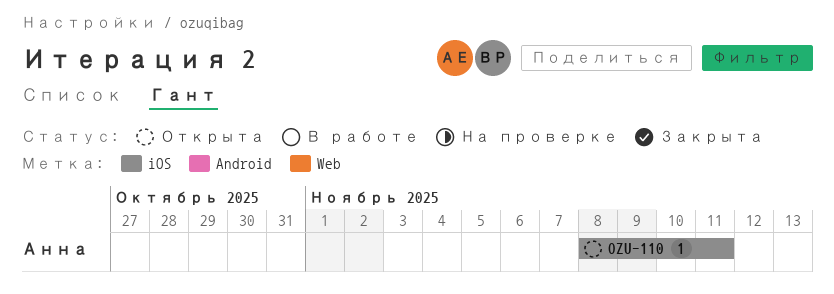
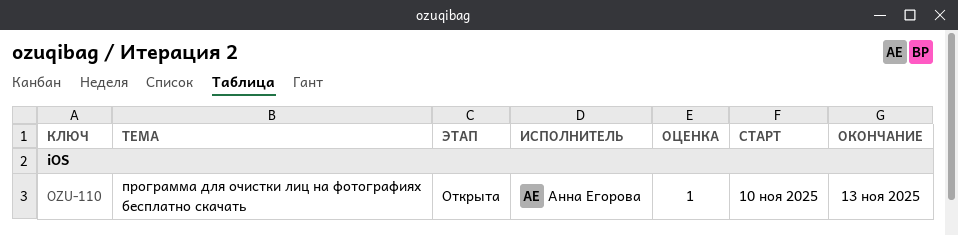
OZU-110, start: Nov 8 -> Nov 10
OZU-110, due: Nov 11 -> Nov 13

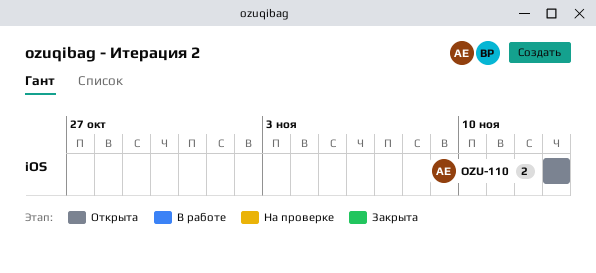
OZU-110, estimate: 1 -> 2
OZU-110, start: Nov 10 -> Nov 13

